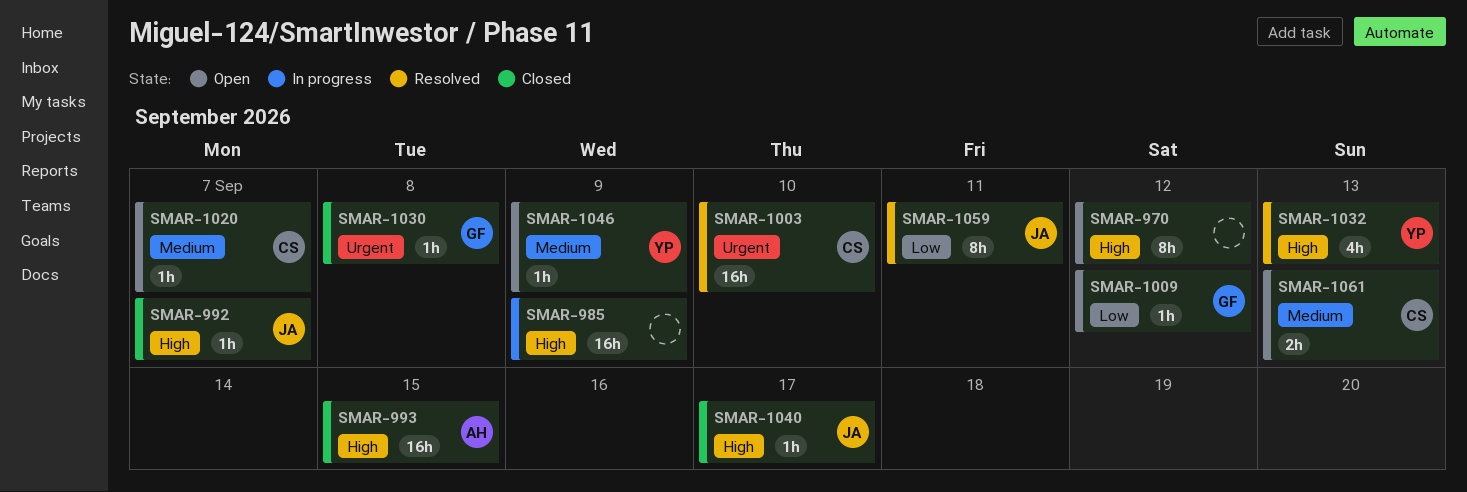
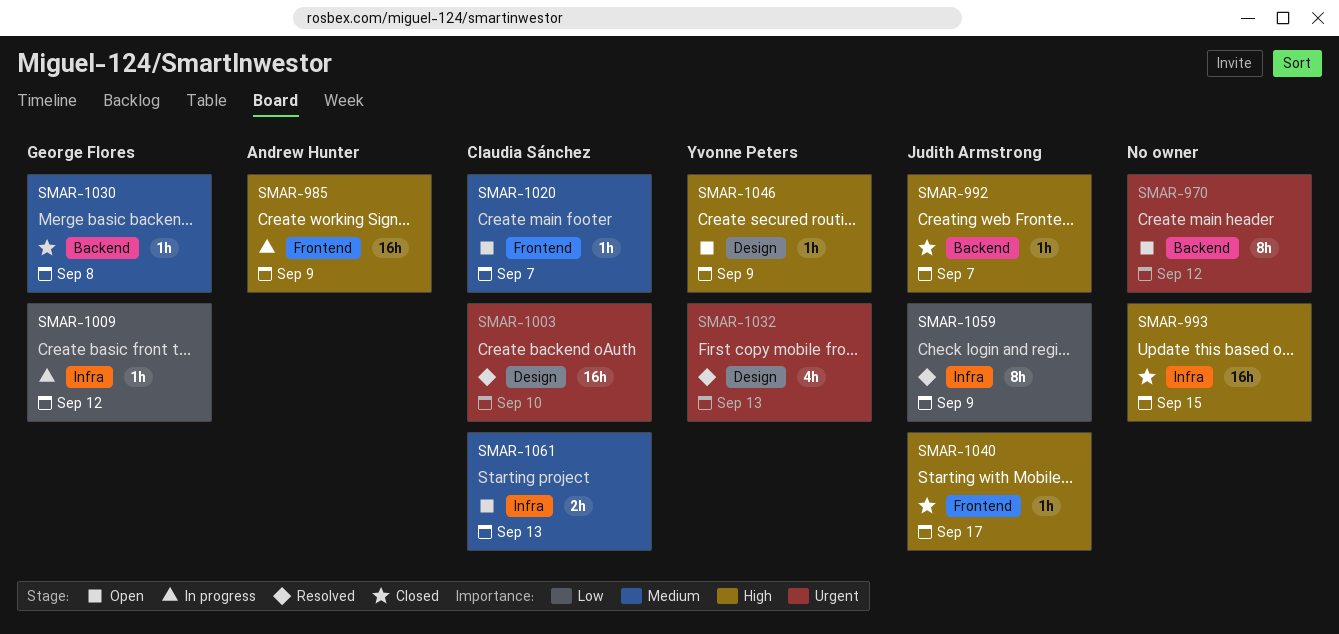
SMAR-970, priority: High -> Urgent
SMAR-985, owner: none -> Andrew Hunter
SMAR-993, owner: Andrew Hunter -> none
SMAR-1009, status: Open -> In progress
SMAR-1030, priority: Urgent -> Medium
SMAR-1032, priority: High -> Urgent
SMAR-1046, priority: Medium -> High
SMAR-1059, due: Sep 11 -> Sep 9

